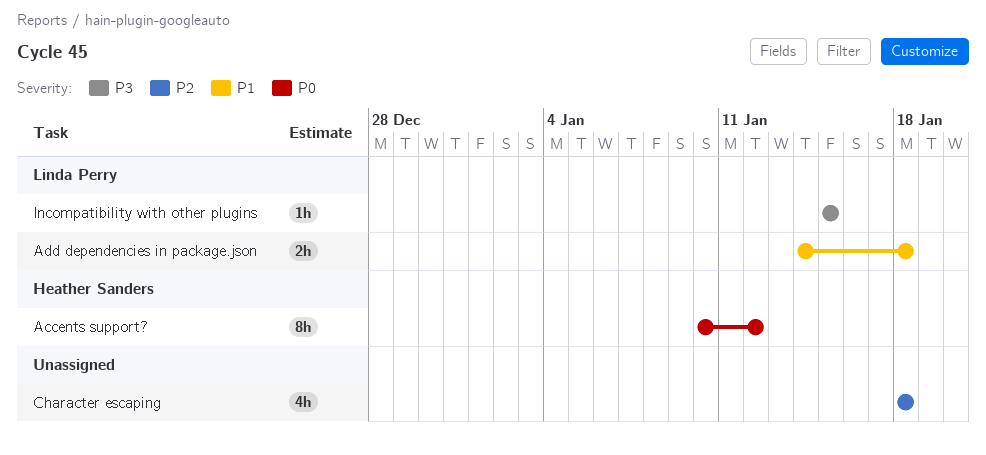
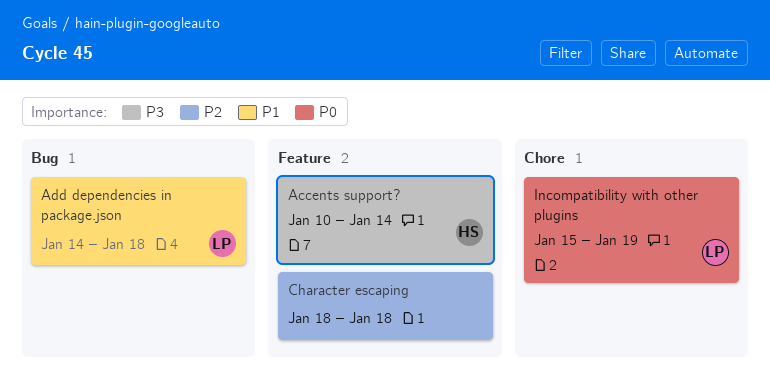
Accents support?, priority: P0 -> P3
Accents support?, due: Jan 12 -> Jan 14
Incompatibility with other plugins, priority: P3 -> P0
Incompatibility with other plugins, due: Jan 15 -> Jan 19

